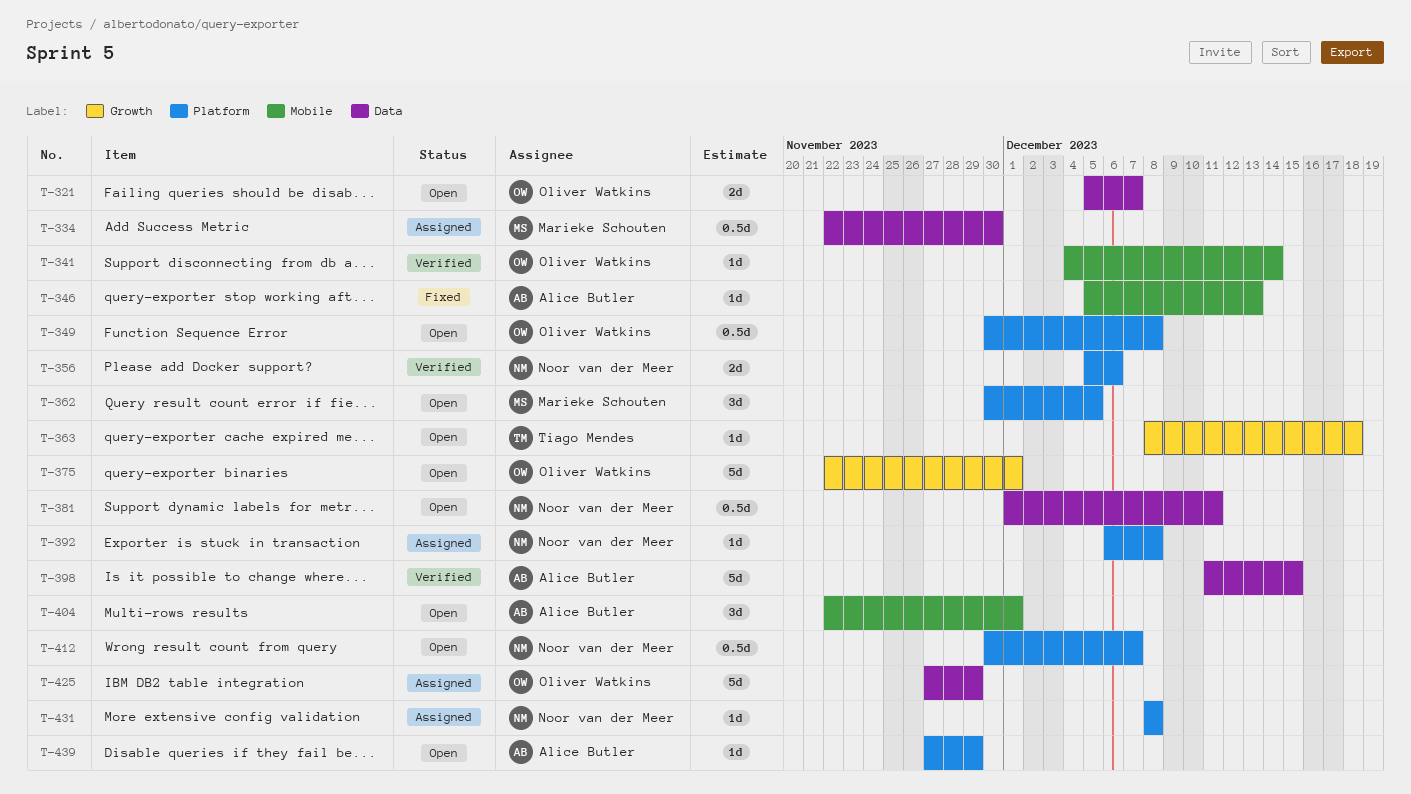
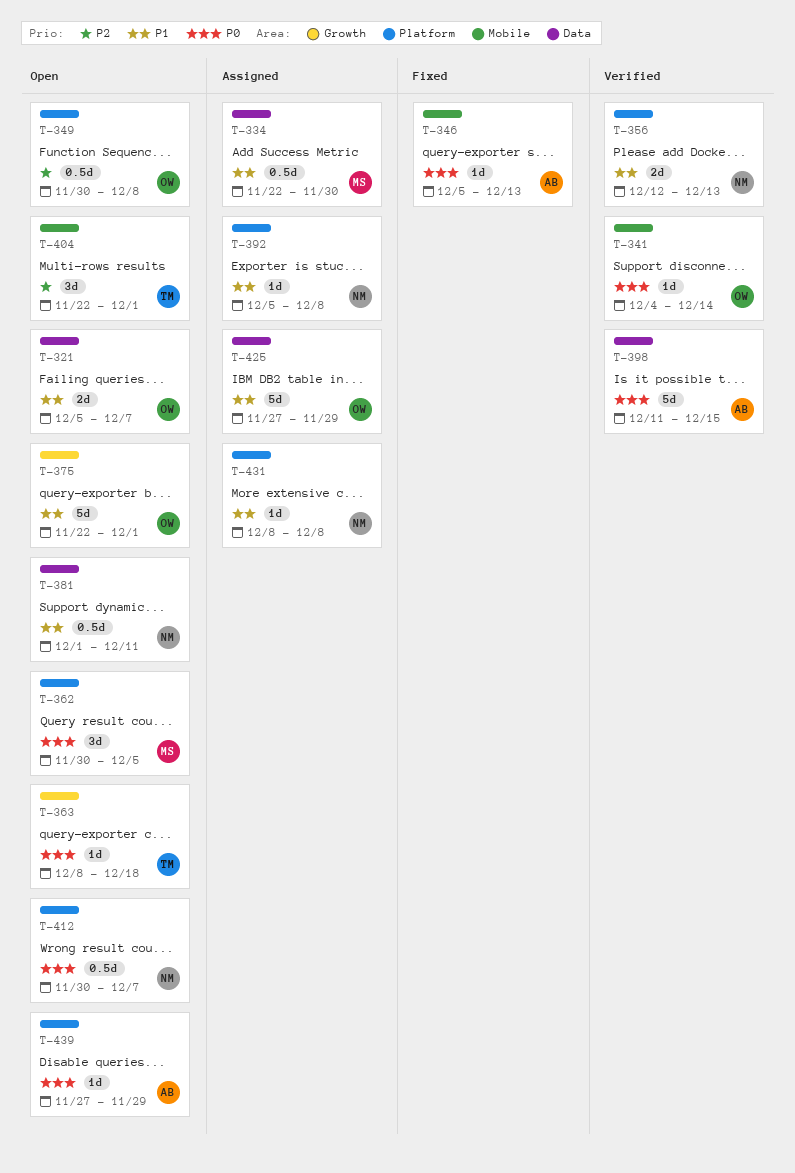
T-356, start: Dec 5 -> Dec 12
T-356, due: Dec 6 -> Dec 13
T-392, start: Dec 6 -> Dec 5
T-404, owner: Alice Butler -> Tiago Mendes

